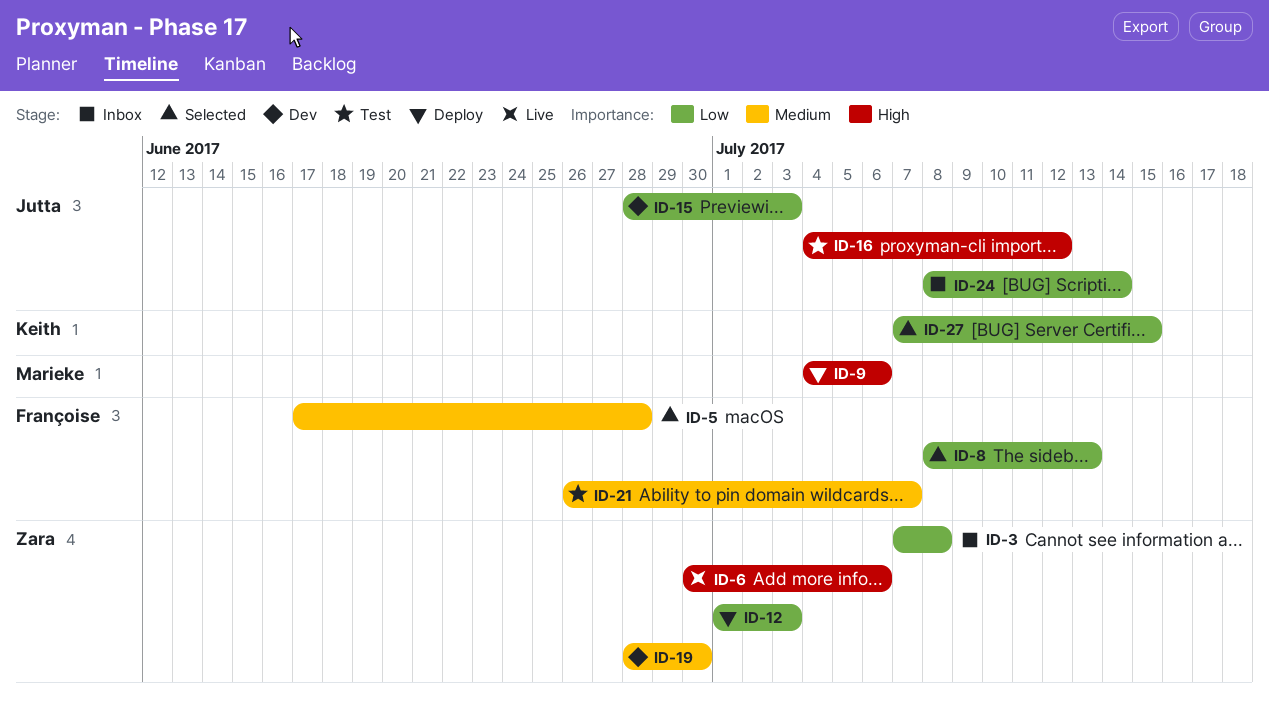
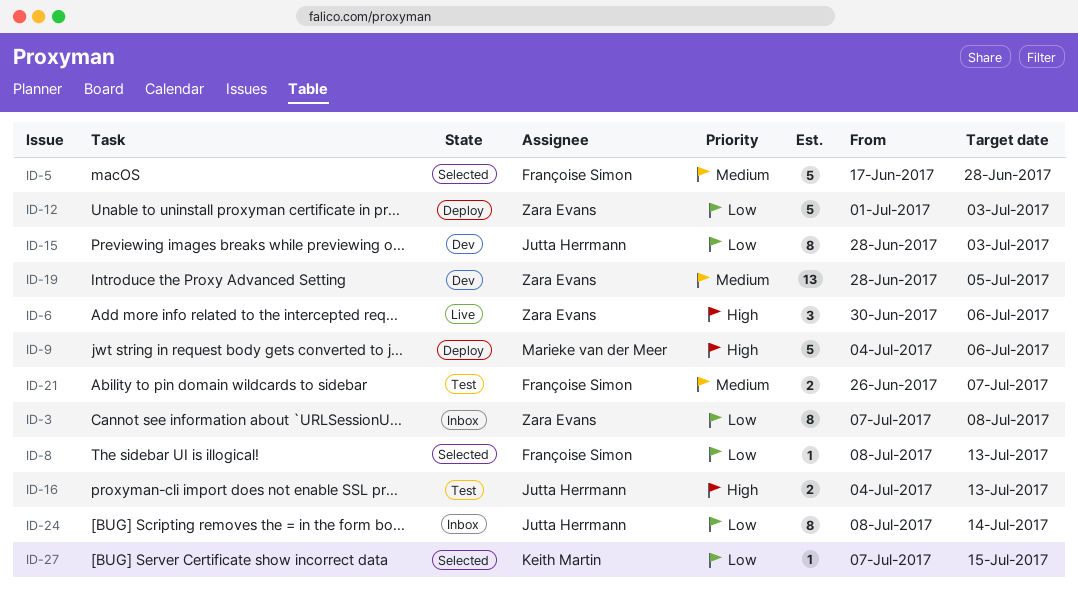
ID-16, due: Jul 12 -> Jul 13
ID-19, due: Jun 30 -> Jul 5

